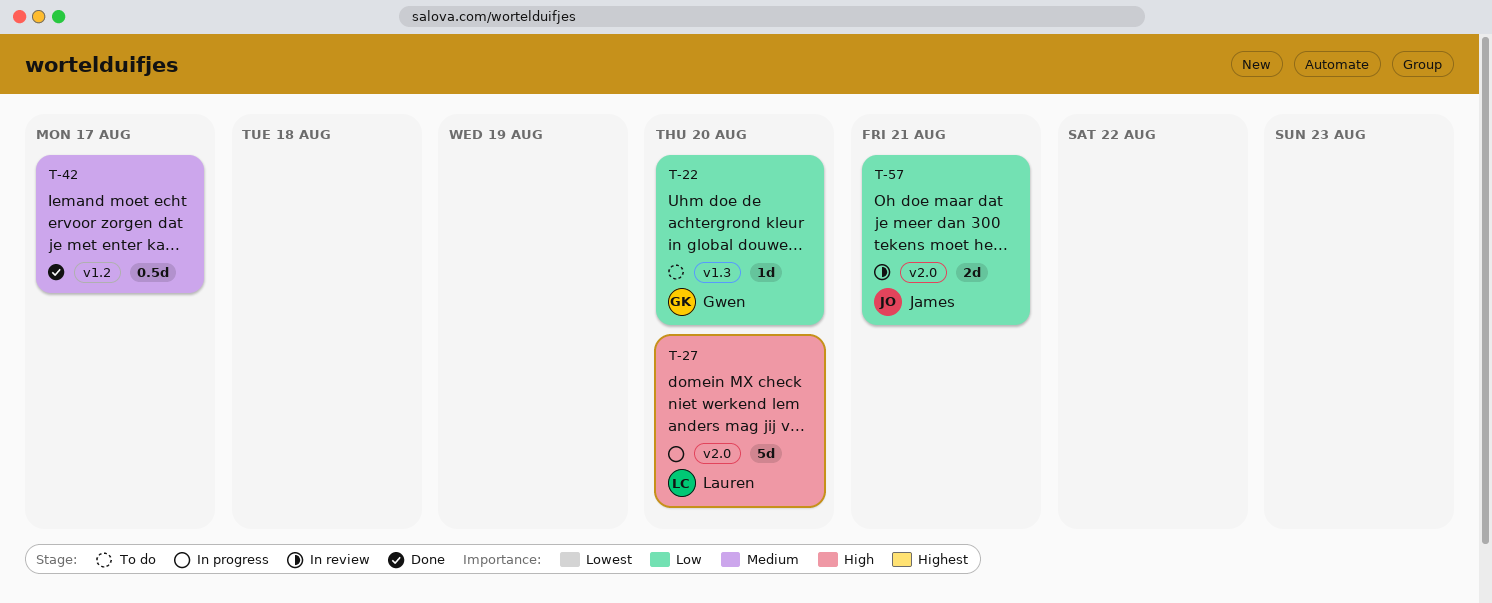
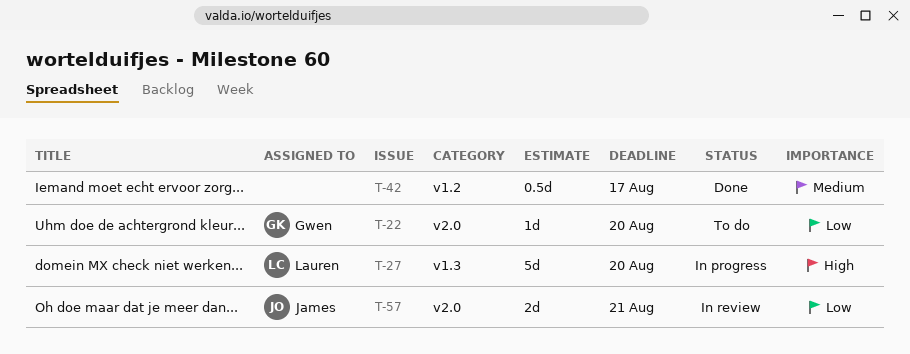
T-22, label: v1.3 -> v2.0
T-27, label: v2.0 -> v1.3

